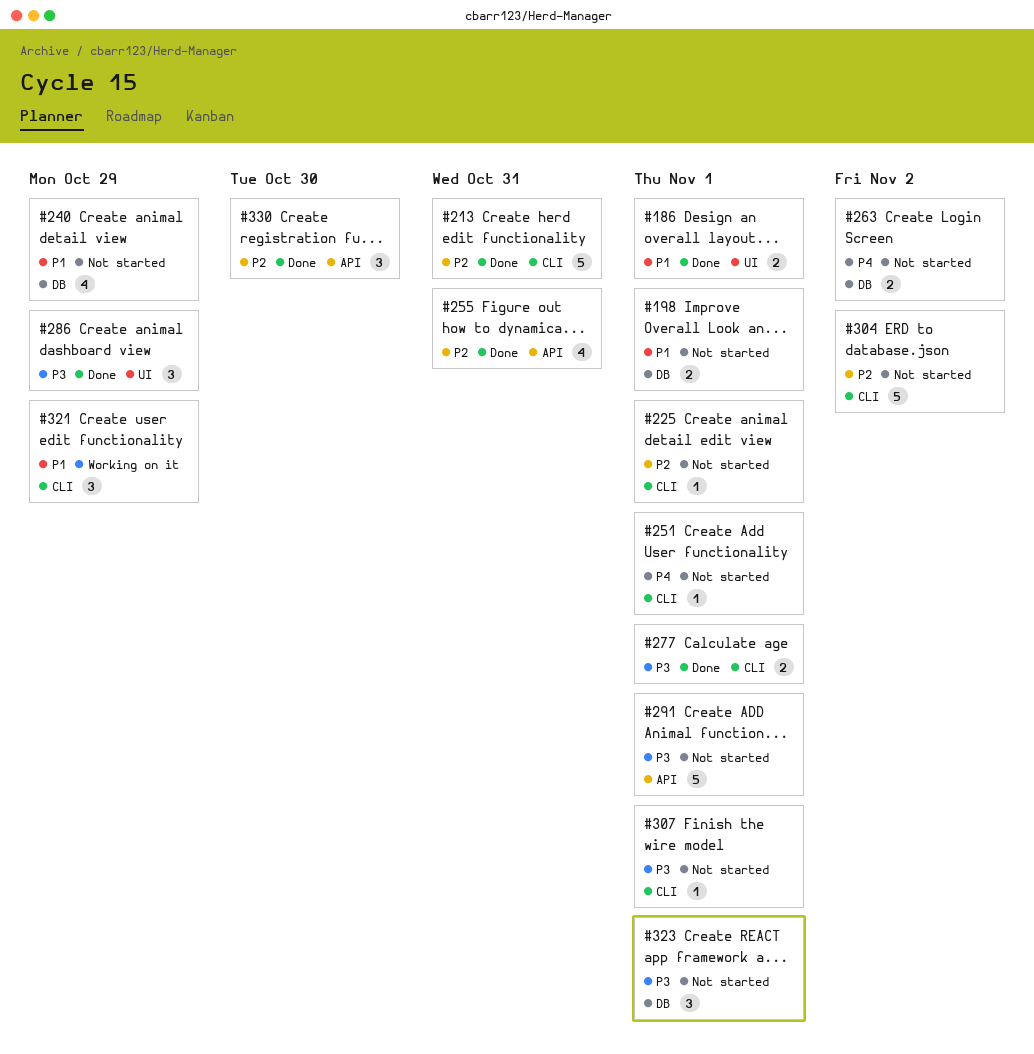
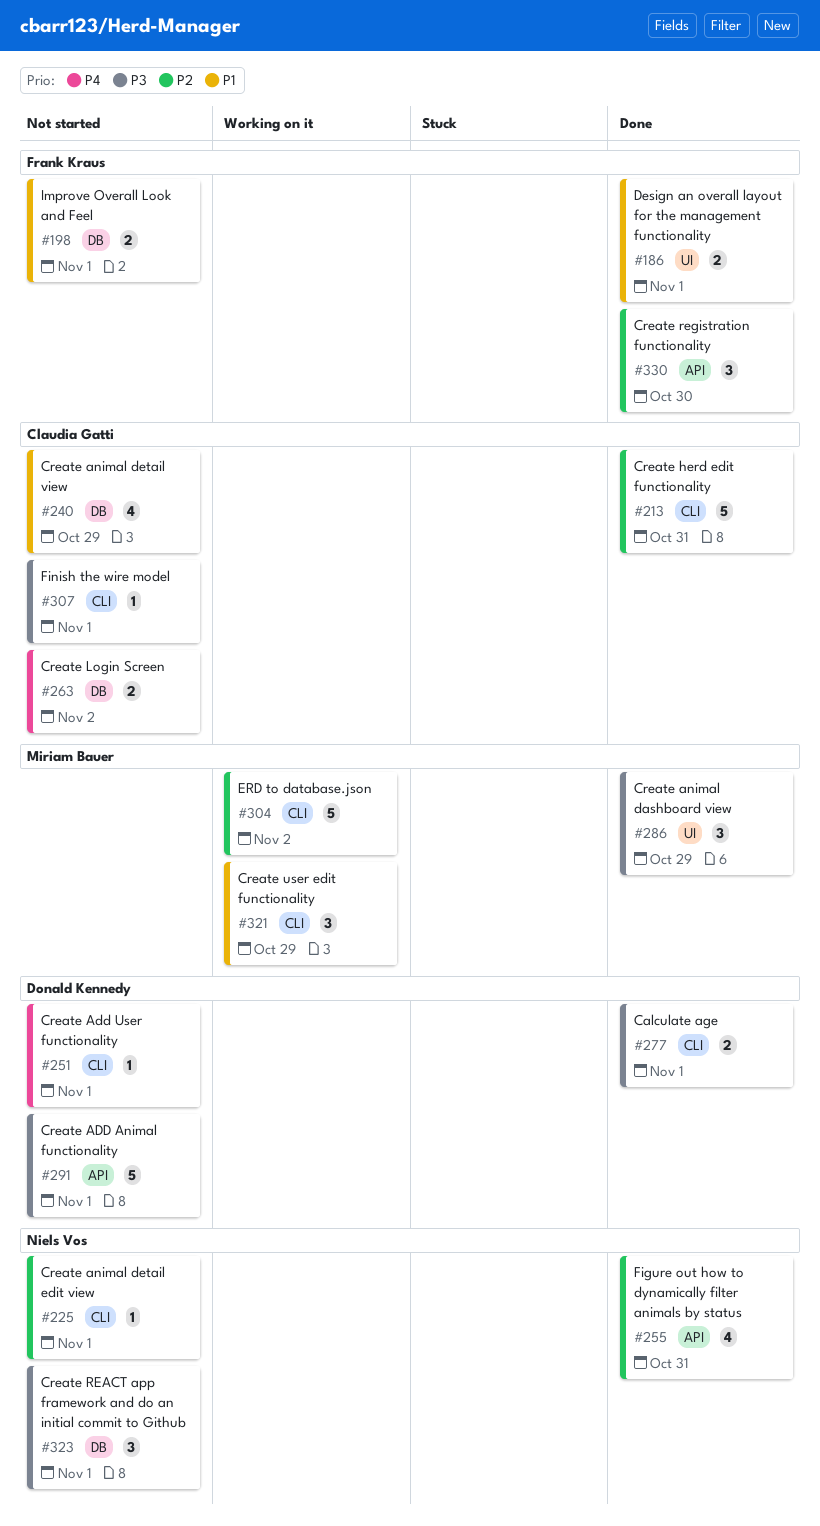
#304, status: Not started -> Working on it

